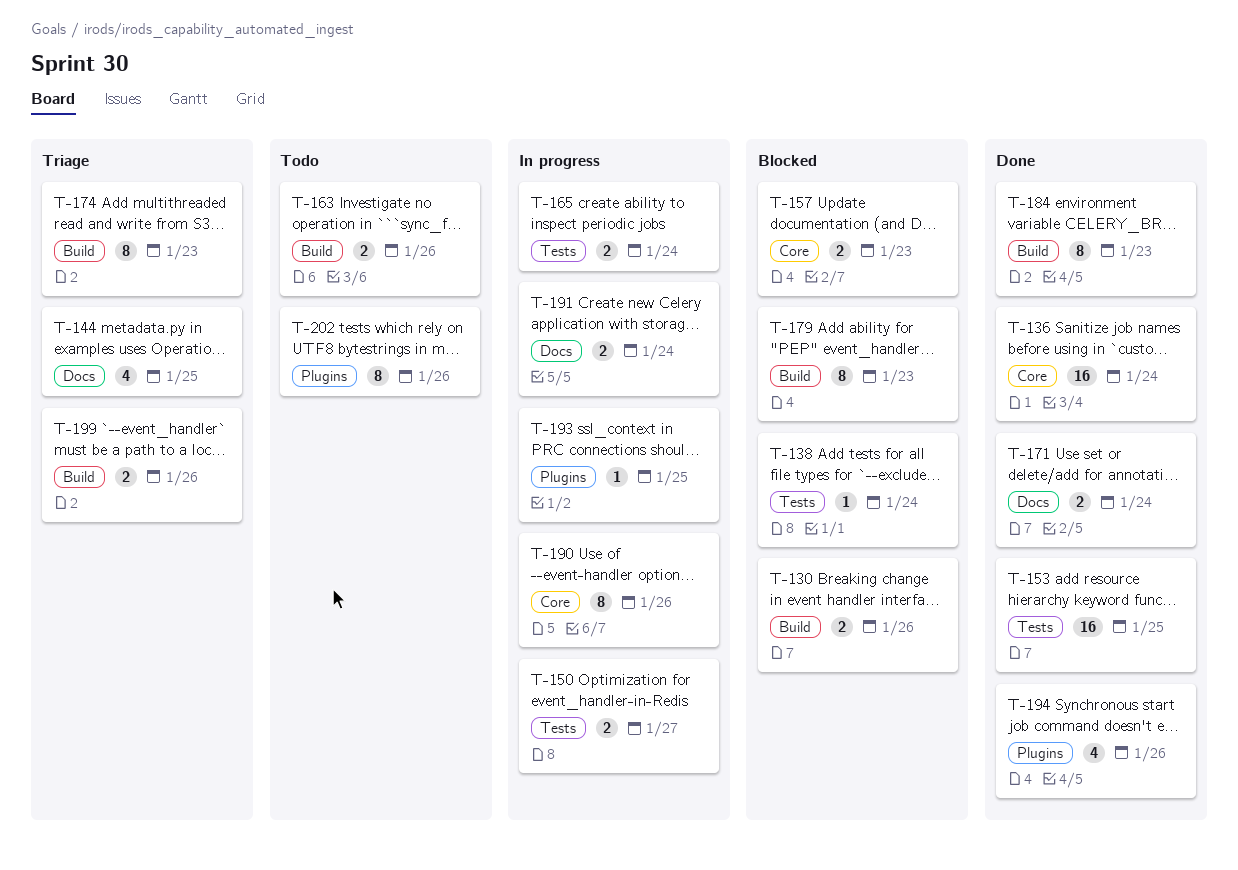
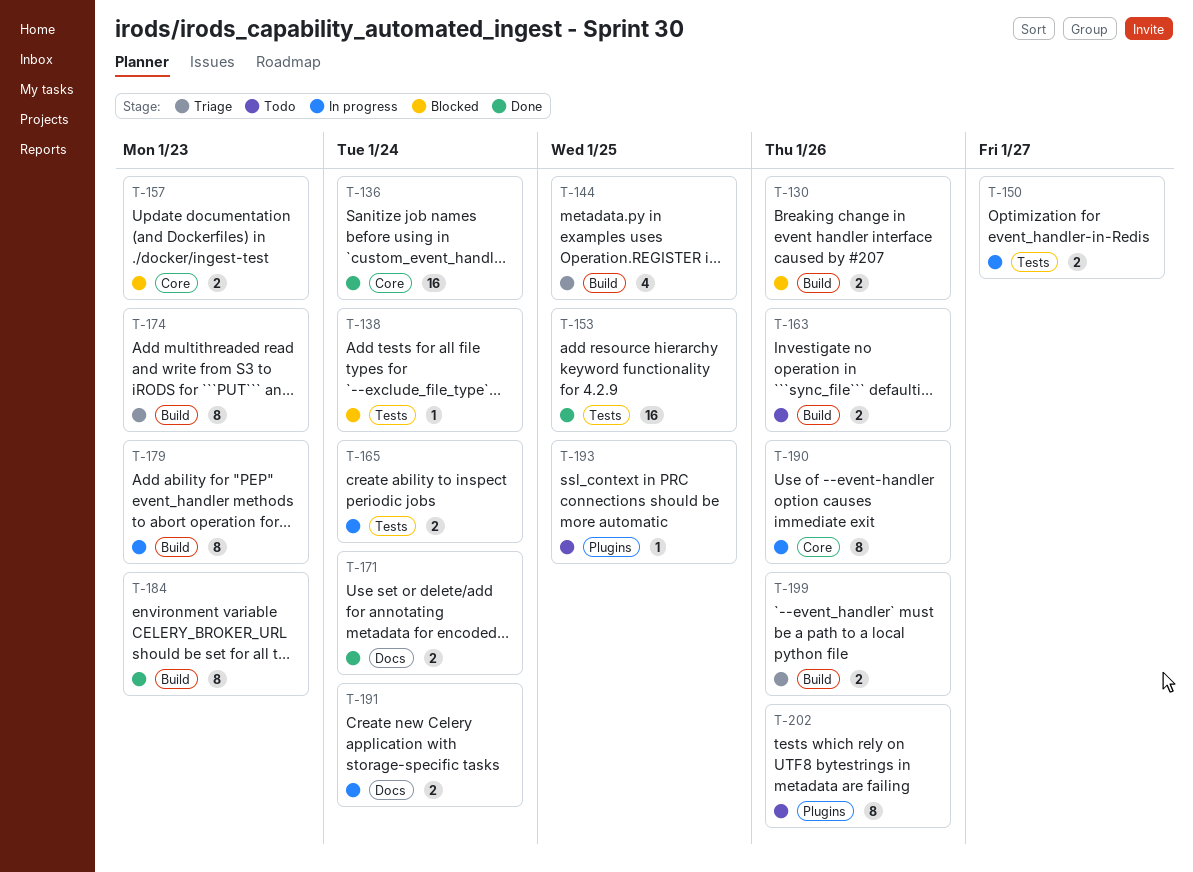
T-144, label: Docs -> Build
T-179, status: Blocked -> In progress
T-193, status: In progress -> Todo
T-194: present -> none

